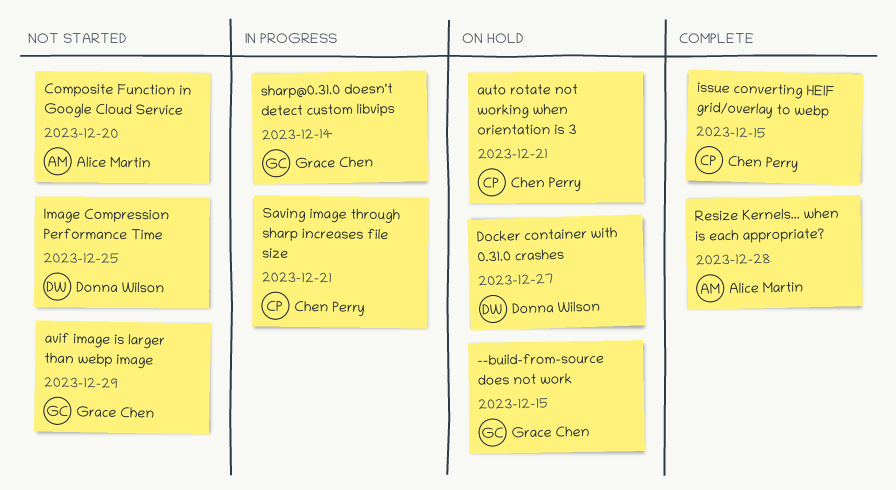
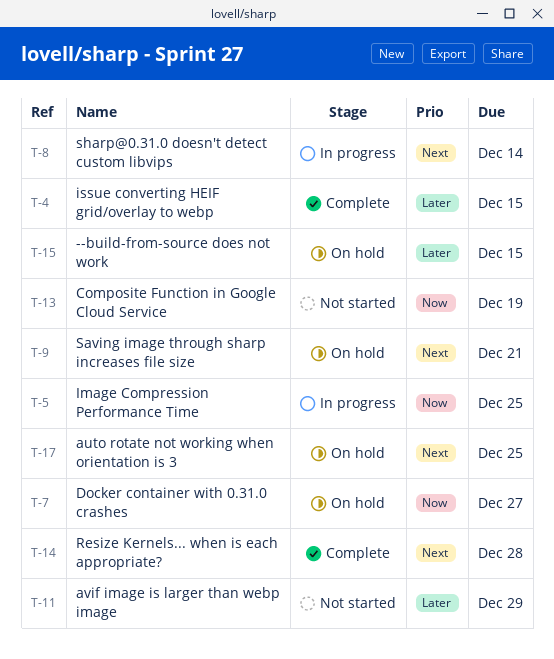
auto rotate not working when orientation is 3, due: Dec 21 -> Dec 25
Composite Function in Google Cloud Service, due: Dec 20 -> Dec 19
Image Compression Performance Time, status: Not started -> In progress
Saving image through sharp increases file size, status: In progress -> On hold

